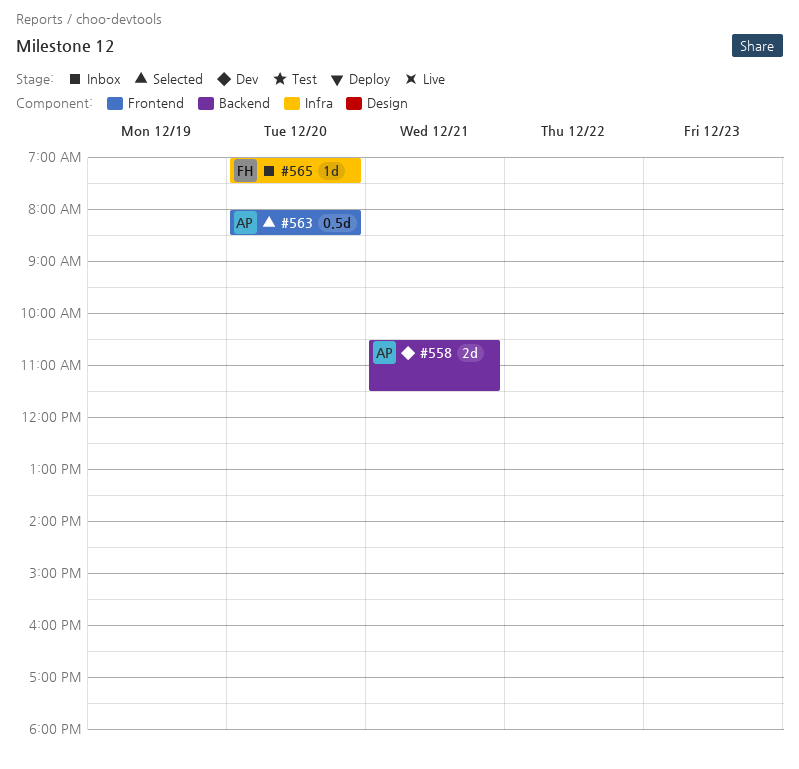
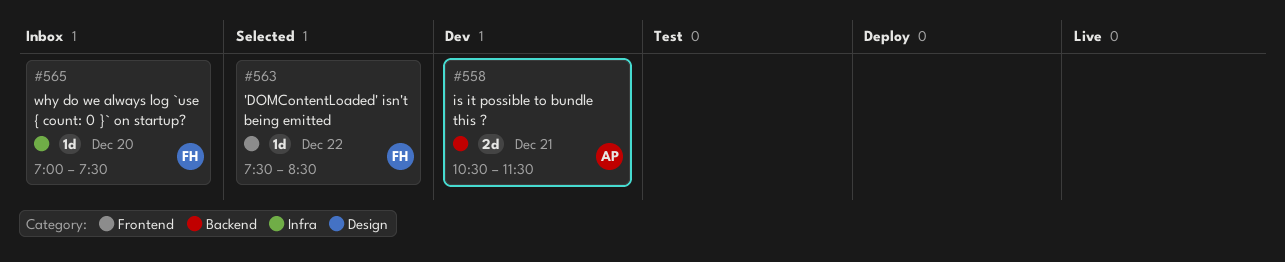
#563, owner: AP -> FH
#563, estimate: 0.5d -> 1d
#563, day: Dec 20 -> Dec 22
#563, begins: 08:00 -> 07:30

